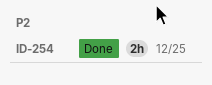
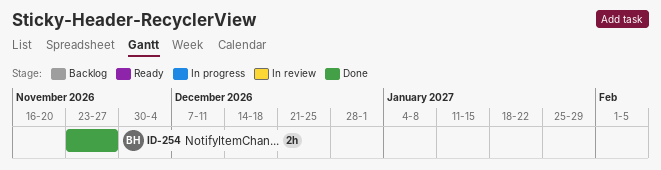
ID-254, due: Dec 25 -> Nov 27

